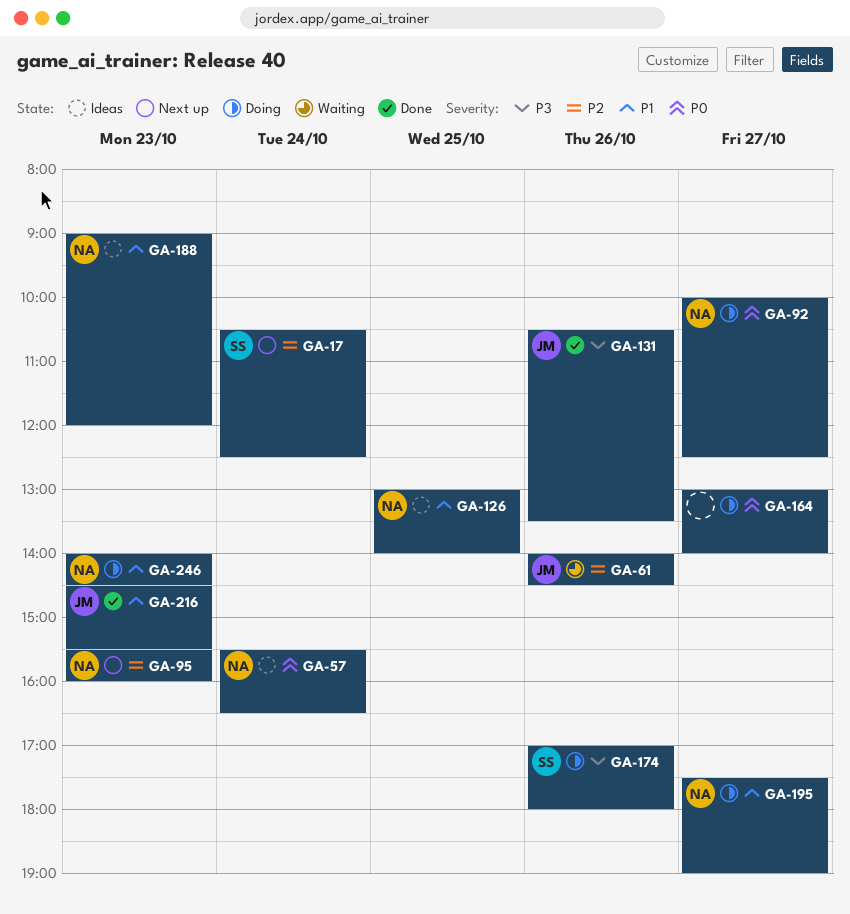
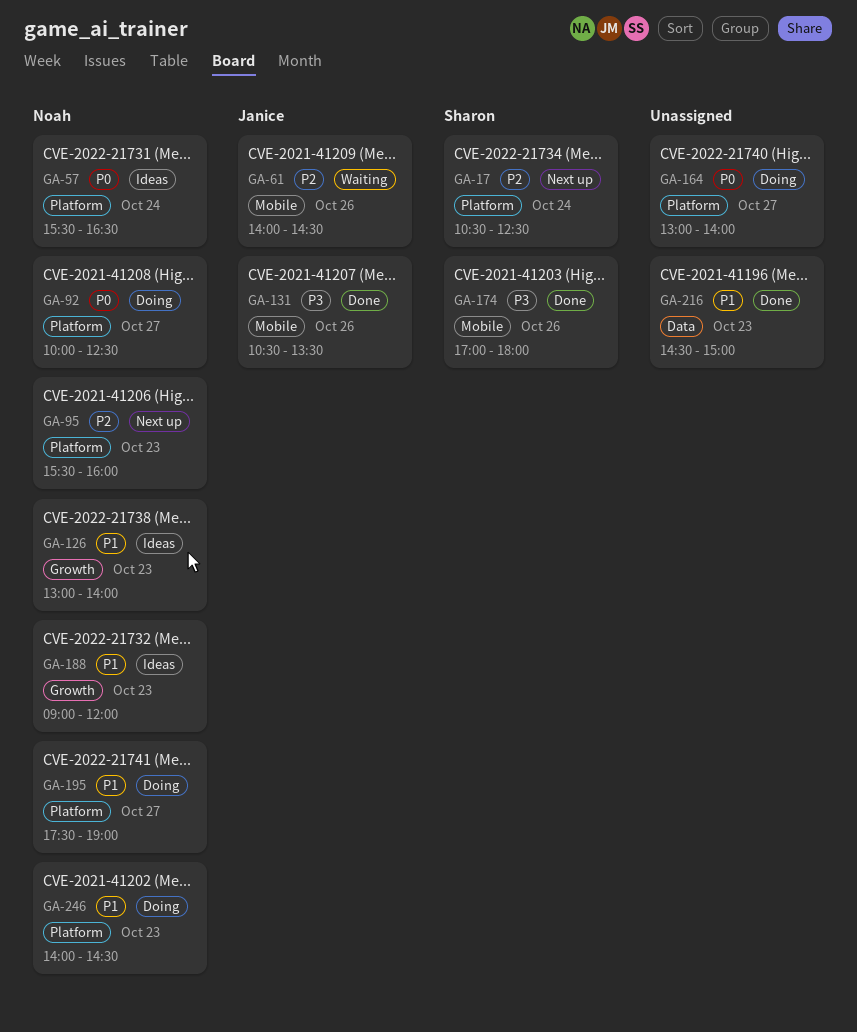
GA-126, day: Oct 25 -> Oct 23
GA-174, status: Doing -> Done
GA-216, owner: Janice -> none
GA-216, ends: 15:30 -> 15:00

